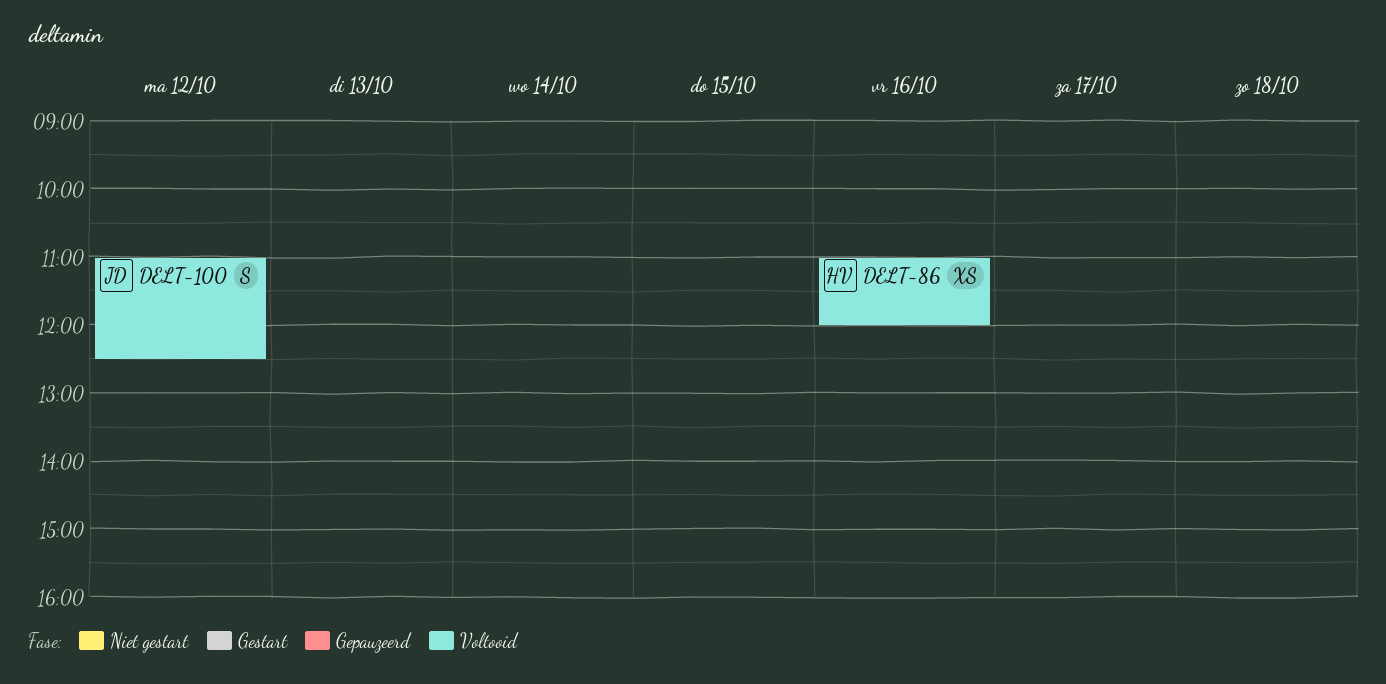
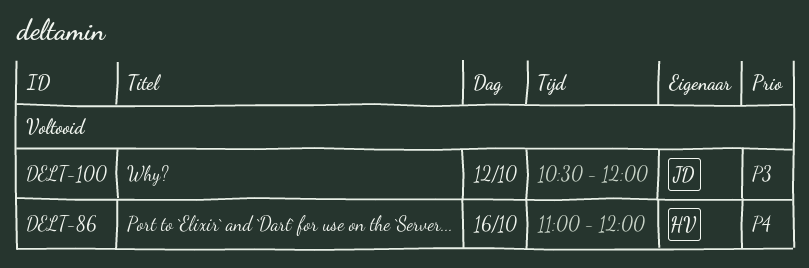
DELT-100, begins: 11:00 -> 10:30
DELT-100, ends: 12:30 -> 12:00

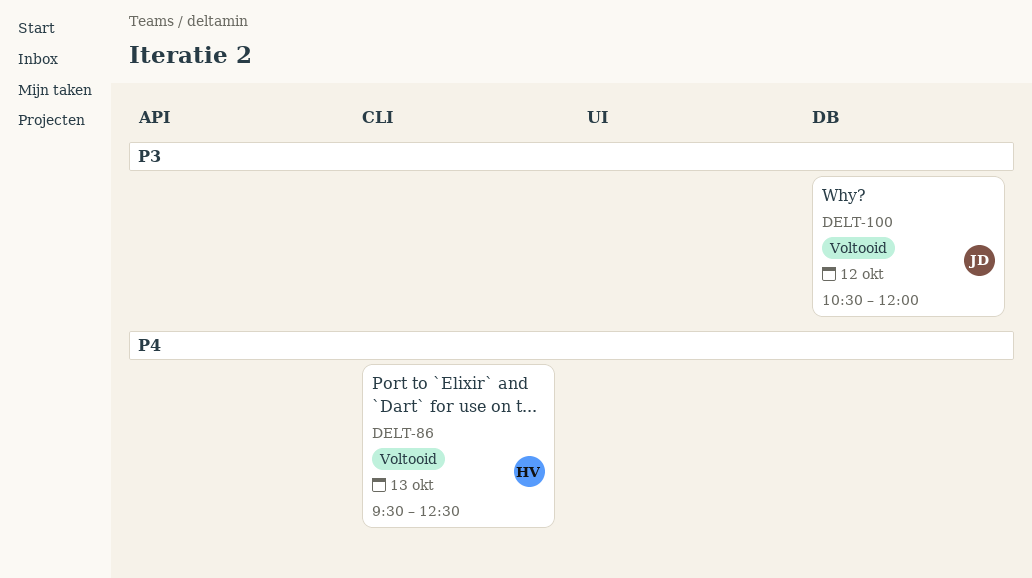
DELT-86, day: Oct 16 -> Oct 13
DELT-86, begins: 11:00 -> 09:30
DELT-86, ends: 12:00 -> 12:30

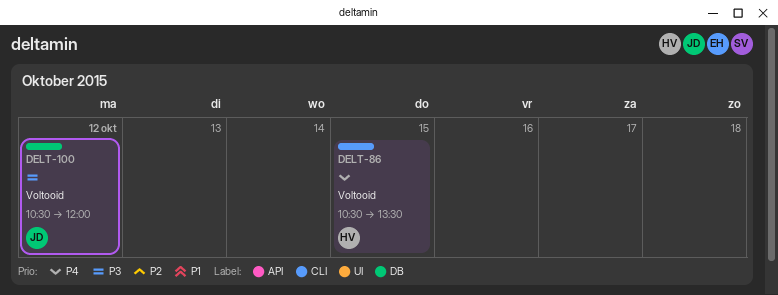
DELT-86, day: Oct 13 -> Oct 15
DELT-86, begins: 09:30 -> 10:30
DELT-86, ends: 12:30 -> 13:30

